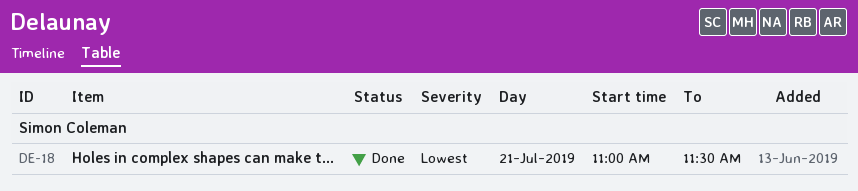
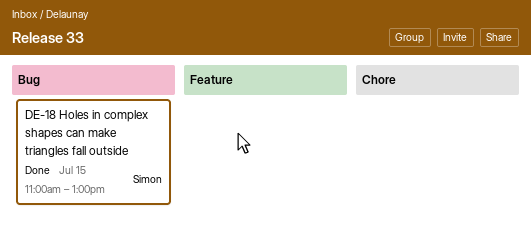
DE-18, day: Jul 21 -> Jul 15
DE-18, ends: 11:30 -> 13:00

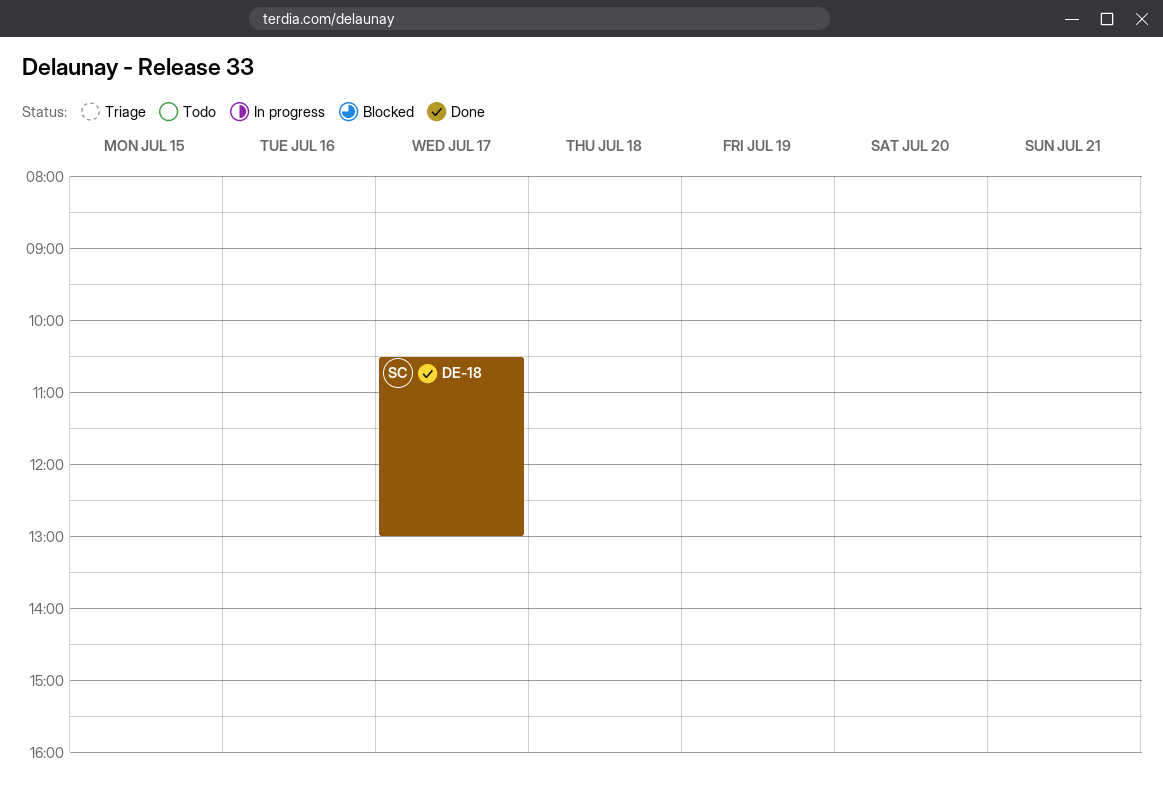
DE-18, day: Jul 15 -> Jul 17
DE-18, begins: 11:00 -> 10:30

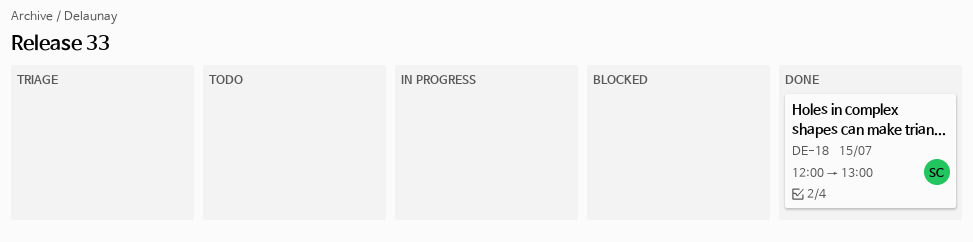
DE-18, day: Jul 17 -> Jul 15
DE-18, begins: 10:30 -> 12:00

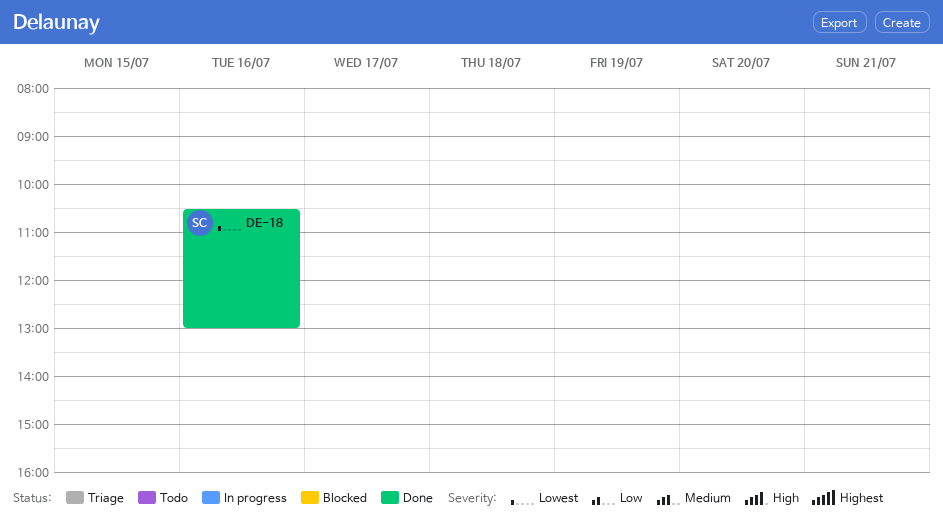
DE-18, day: Jul 15 -> Jul 16
DE-18, begins: 12:00 -> 10:30

